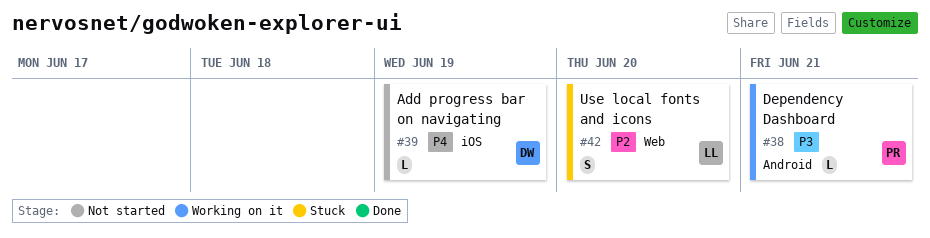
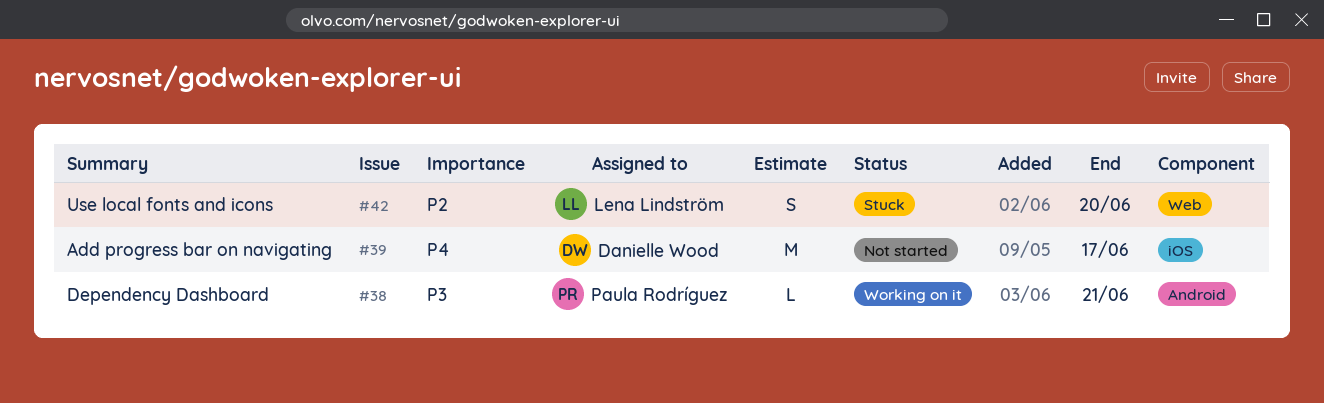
#39, estimate: L -> M
#39, due: Jun 19 -> Jun 17

